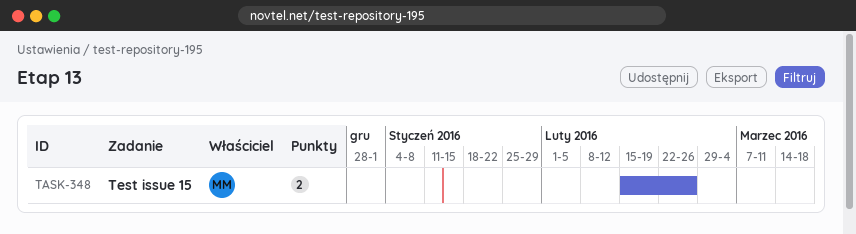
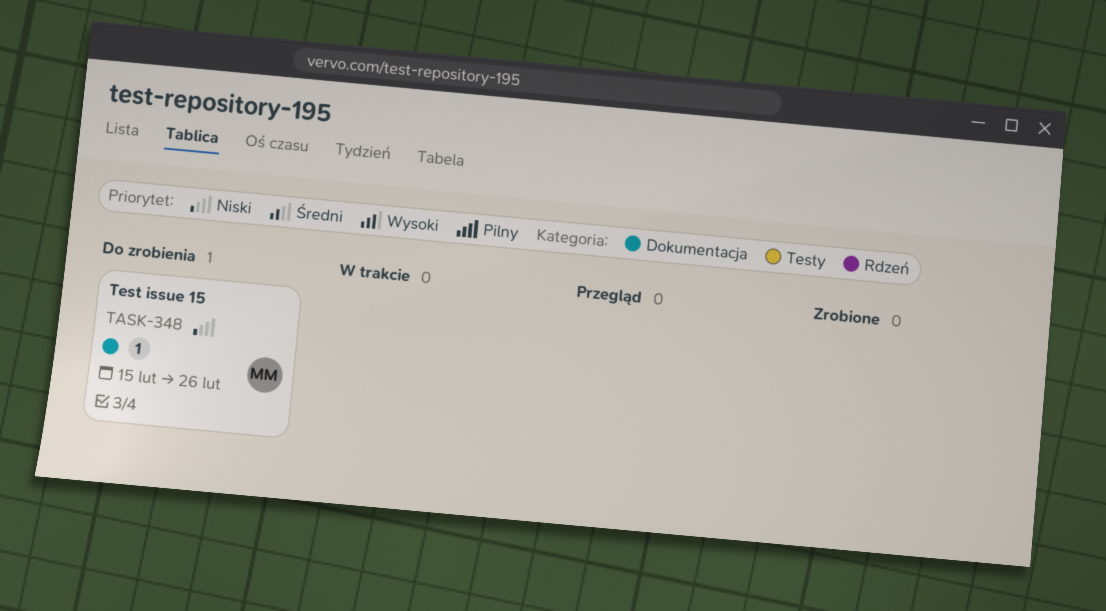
TASK-348, estimate: 2 -> 1

